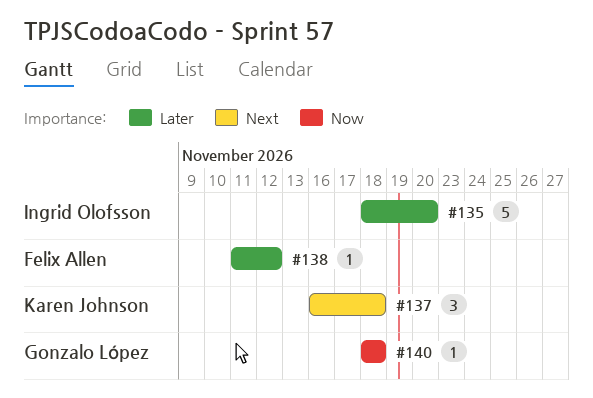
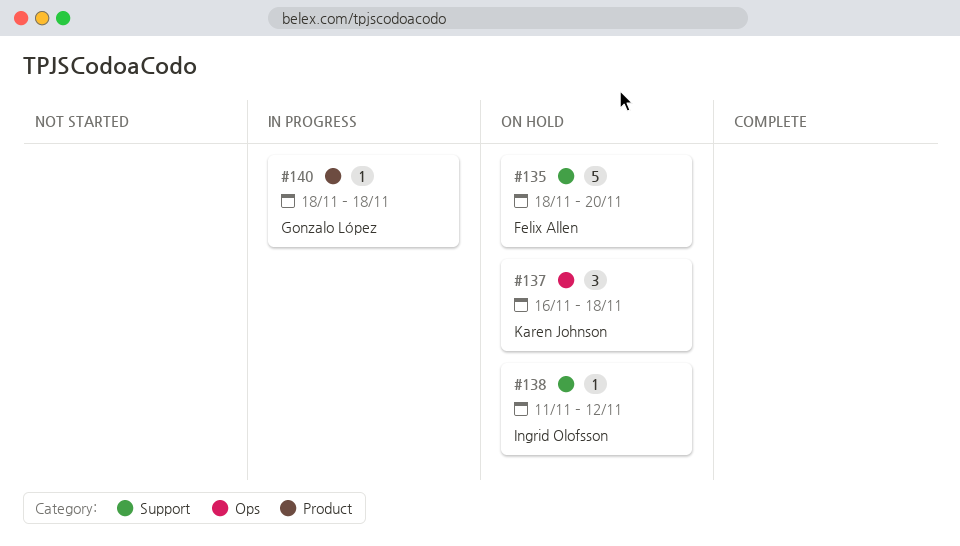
#135, owner: Ingrid Olofsson -> Felix Allen
#138, owner: Felix Allen -> Ingrid Olofsson

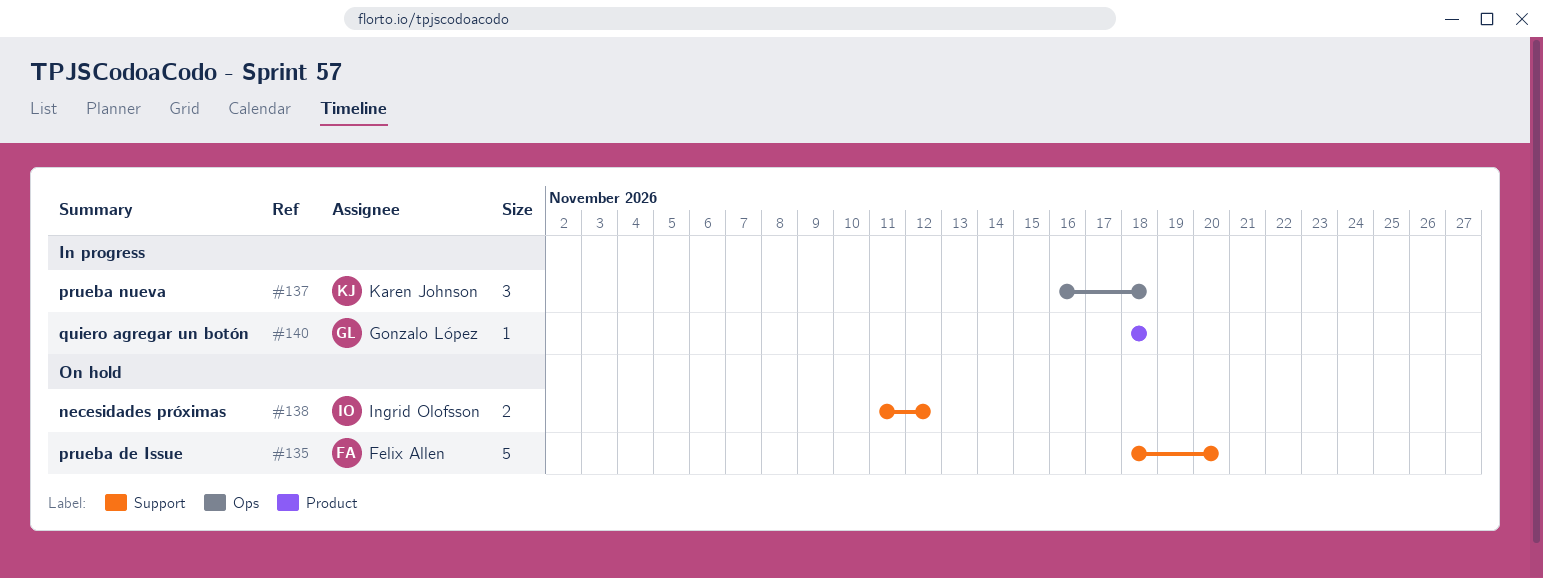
#137, status: On hold -> In progress
#138, estimate: 1 -> 2

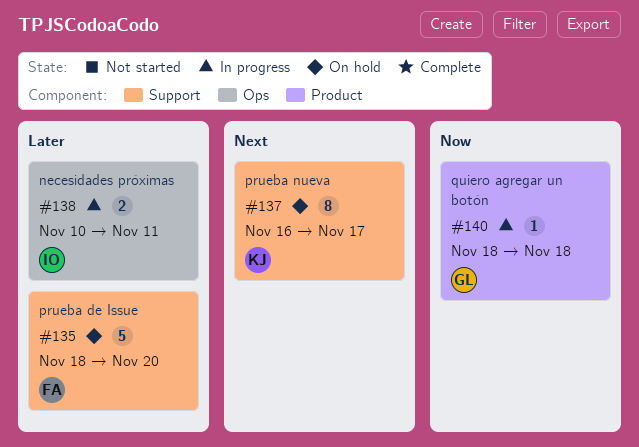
#137, status: In progress -> On hold
#137, label: Ops -> Support
#137, estimate: 3 -> 8
#137, due: Nov 18 -> Nov 17
#138, status: On hold -> In progress
#138, label: Support -> Ops
#138, start: Nov 11 -> Nov 10
#138, due: Nov 12 -> Nov 11

